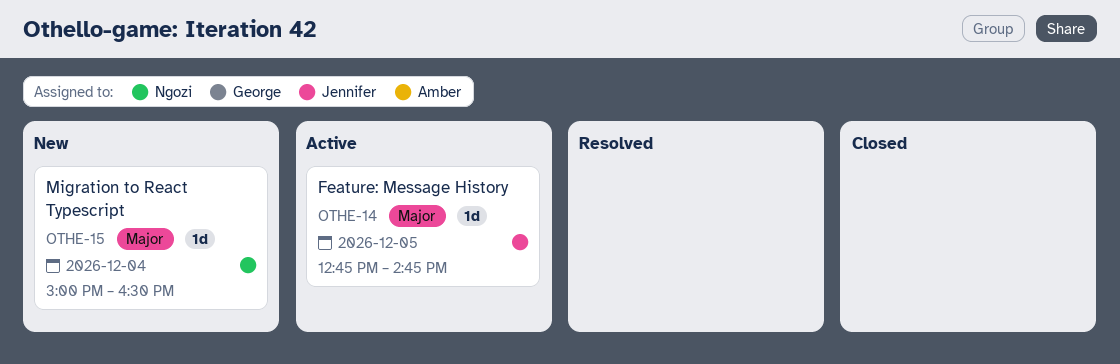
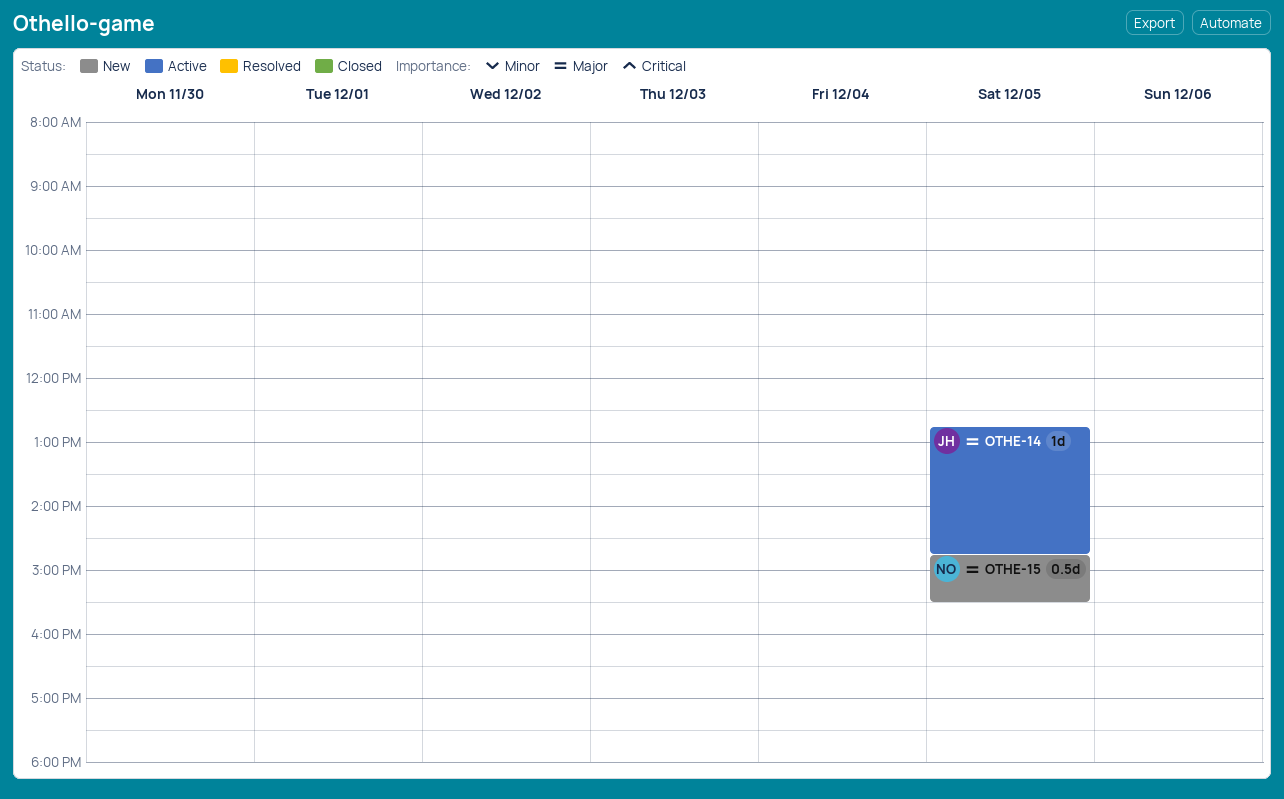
OTHE-15, estimate: 1d -> 0.5d
OTHE-15, day: Dec 4 -> Dec 5
OTHE-15, begins: 15:00 -> 14:45
OTHE-15, ends: 16:30 -> 15:30

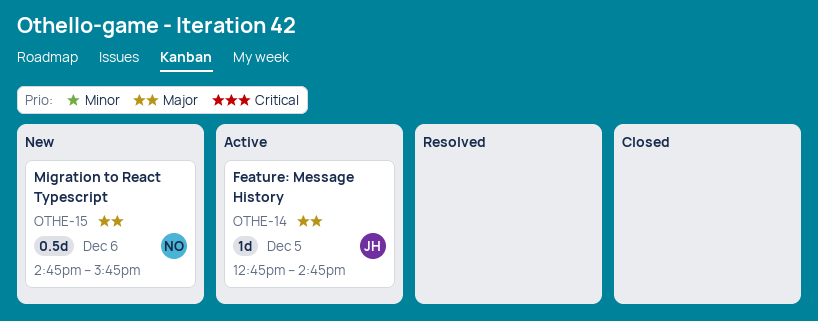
OTHE-15, day: Dec 5 -> Dec 6
OTHE-15, ends: 15:30 -> 15:45

